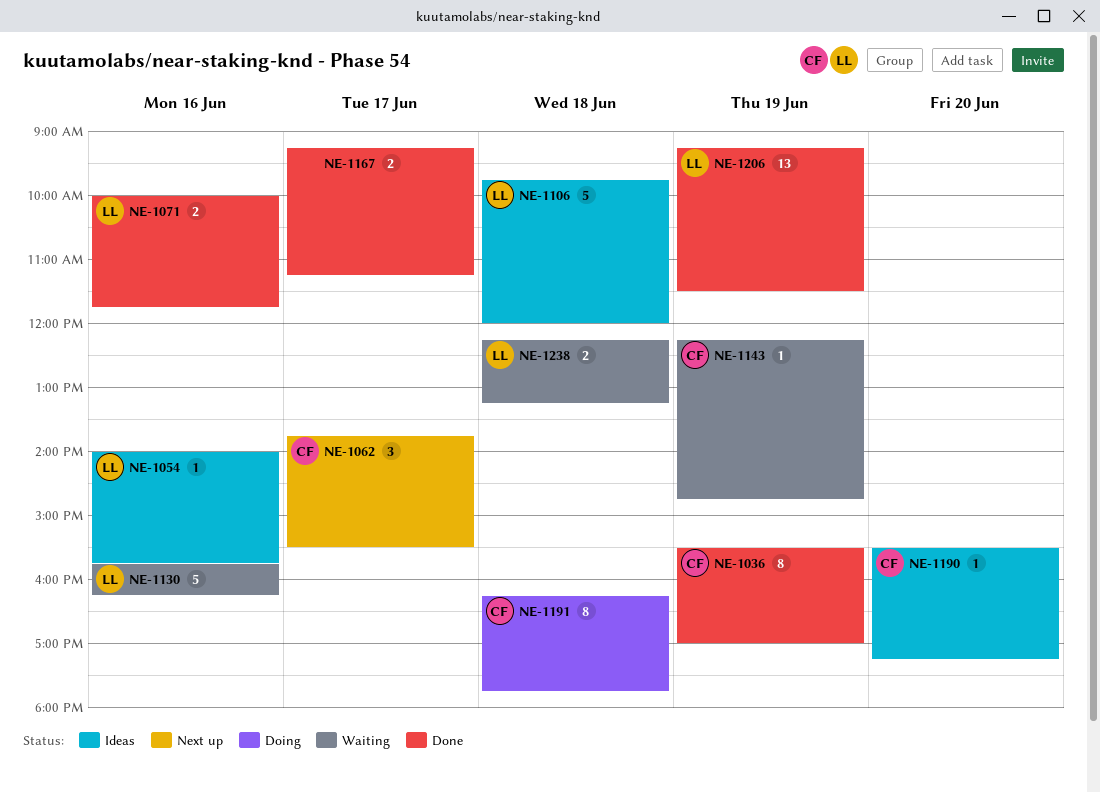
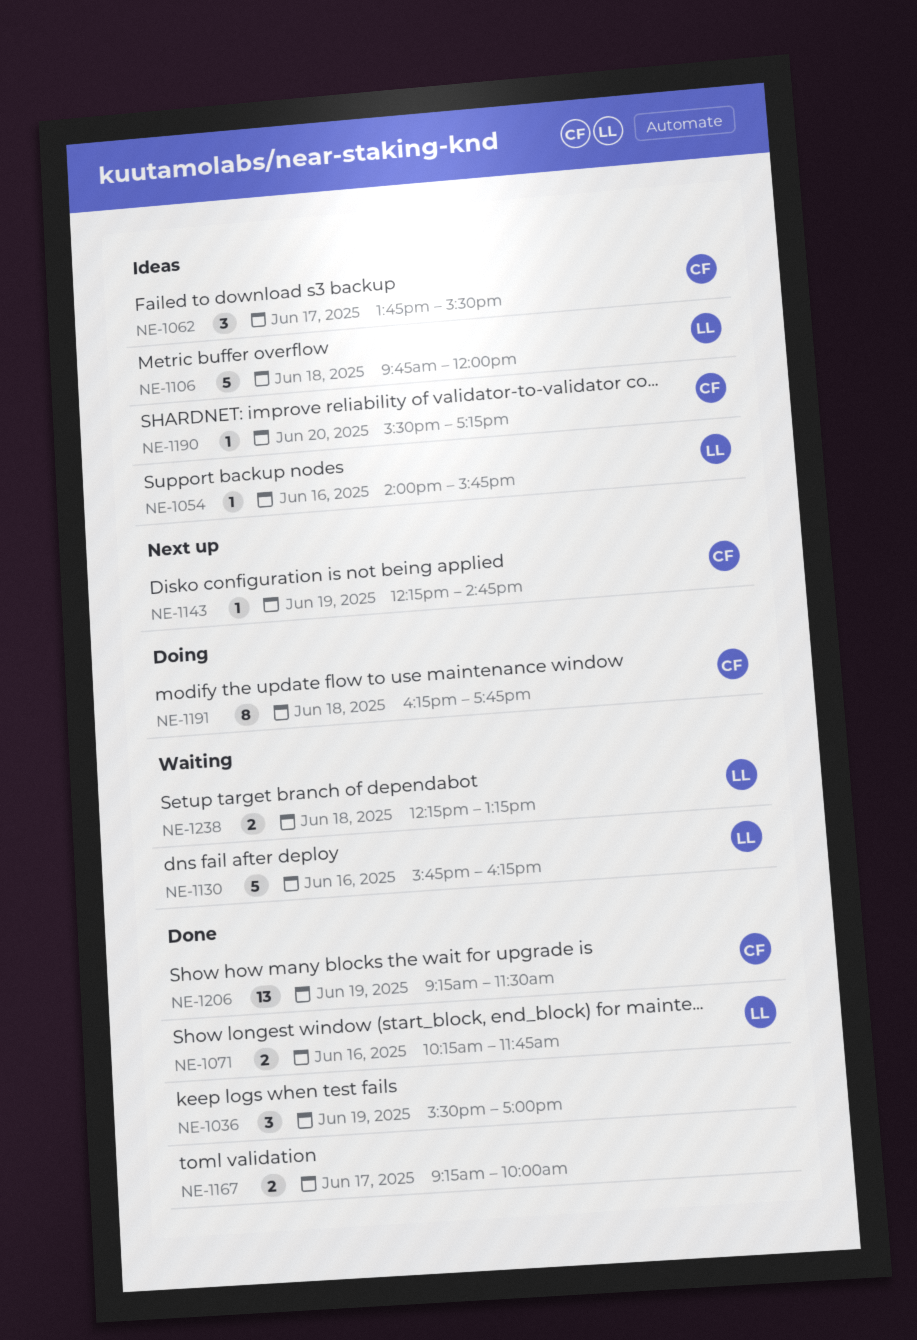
NE-1036, owner: CF -> none
NE-1036, estimate: 8 -> 3
NE-1062, status: Next up -> Ideas
NE-1071, begins: 10:00 -> 10:15
NE-1143, status: Waiting -> Next up
NE-1167, ends: 11:15 -> 10:00
NE-1206, owner: LL -> CF

